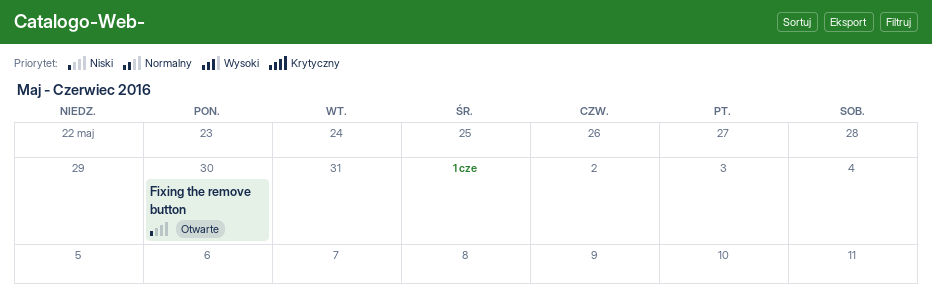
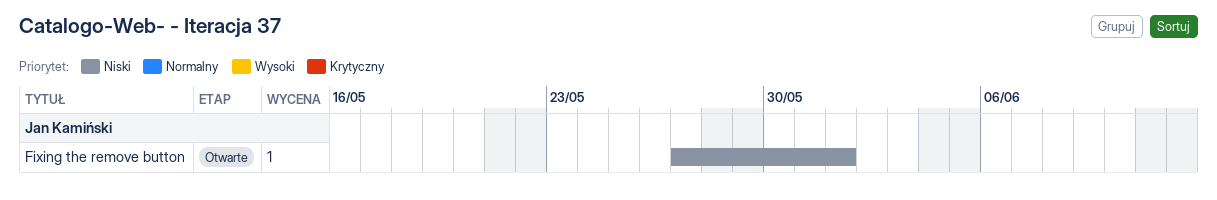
Fixing the remove button, due: May 30 -> Jun 1

